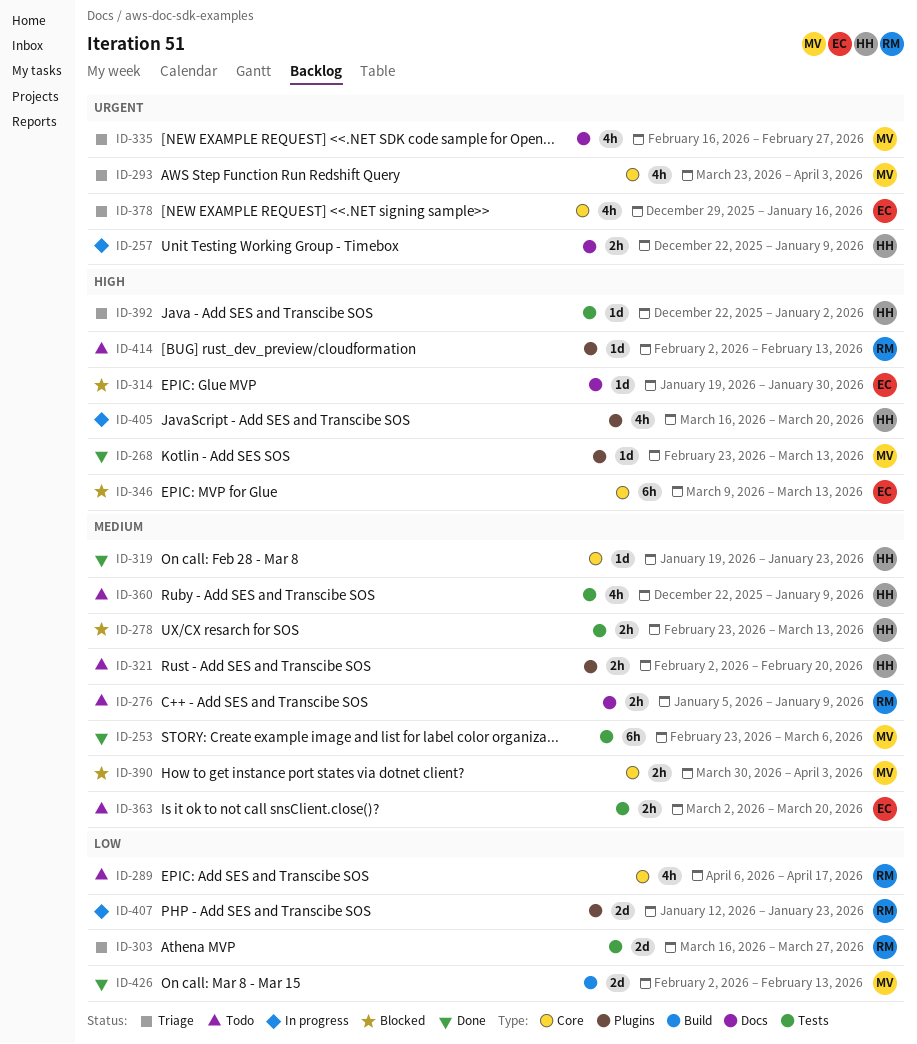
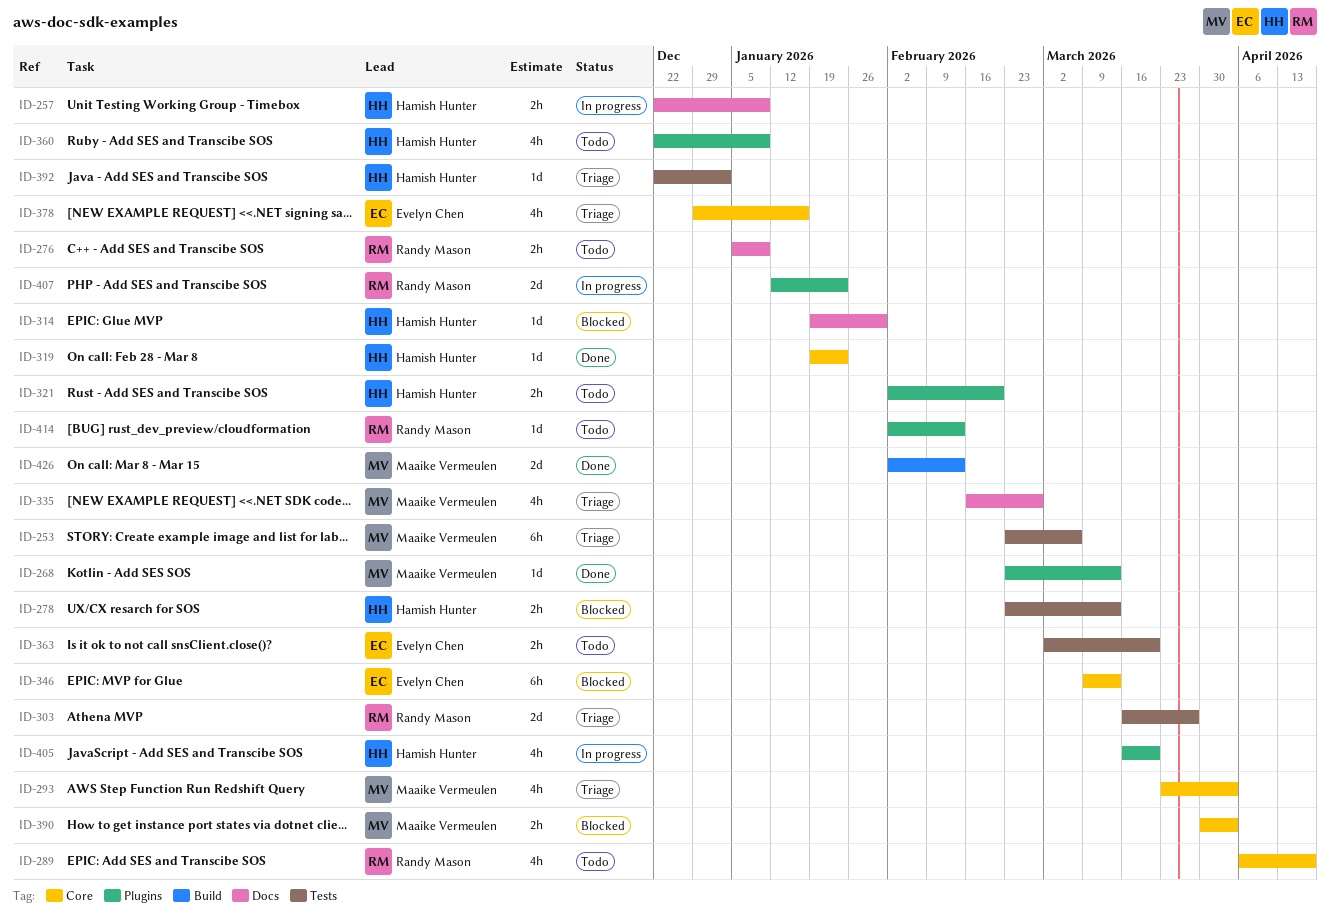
ID-253, status: Done -> Triage
ID-314, owner: Evelyn Chen -> Hamish Hunter
ID-360, label: Tests -> Plugins

